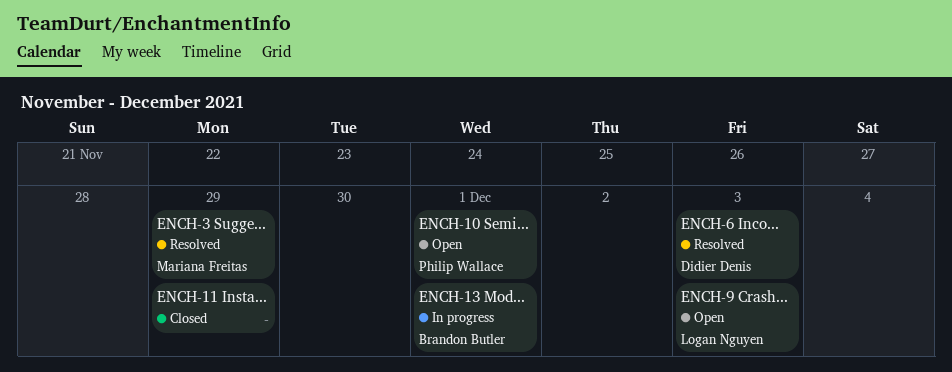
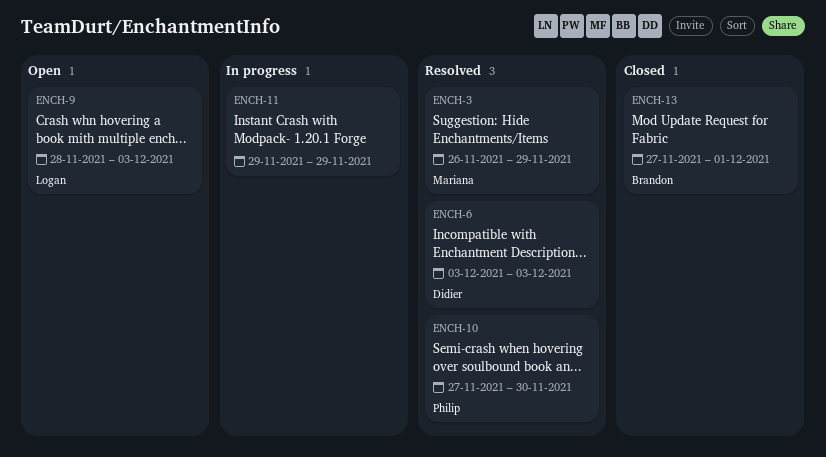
ENCH-10, status: Open -> Resolved
ENCH-10, due: Dec 1 -> Nov 30
ENCH-11, status: Closed -> In progress
ENCH-13, status: In progress -> Closed

